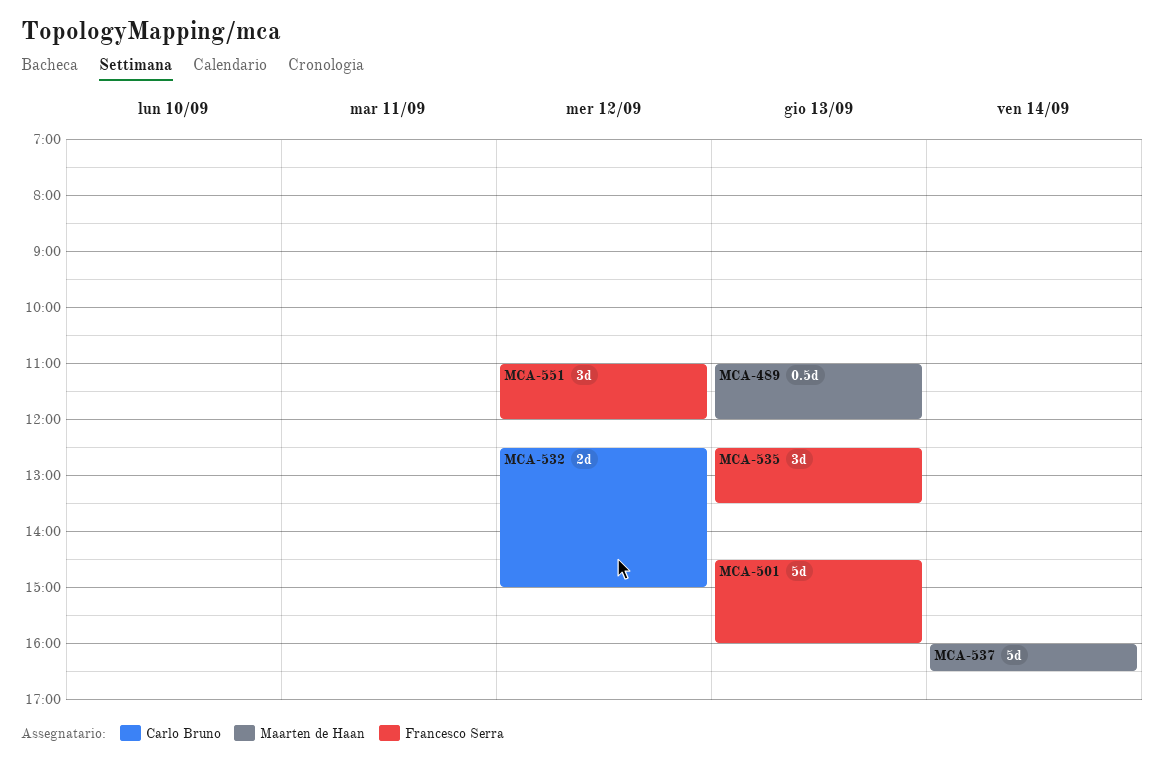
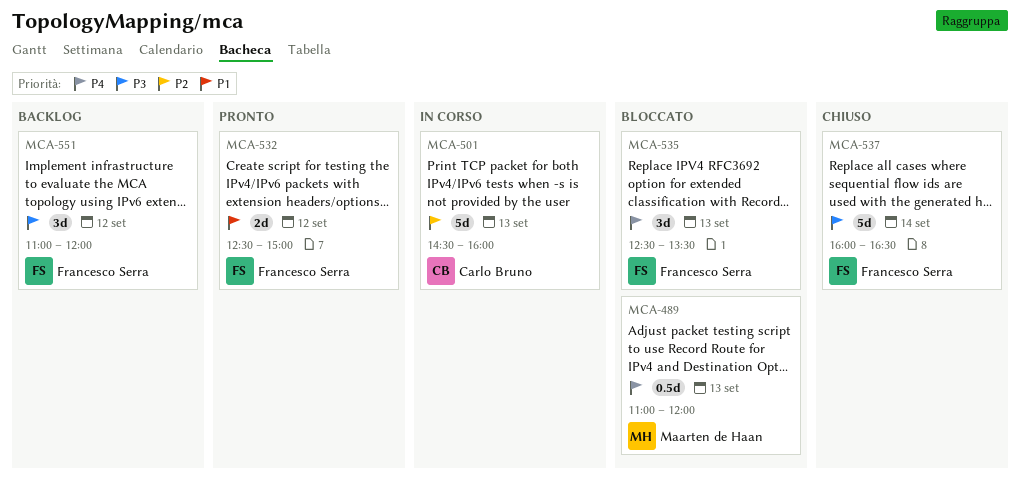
MCA-501, owner: Francesco Serra -> Carlo Bruno
MCA-532, owner: Carlo Bruno -> Francesco Serra
MCA-537, owner: Maarten de Haan -> Francesco Serra

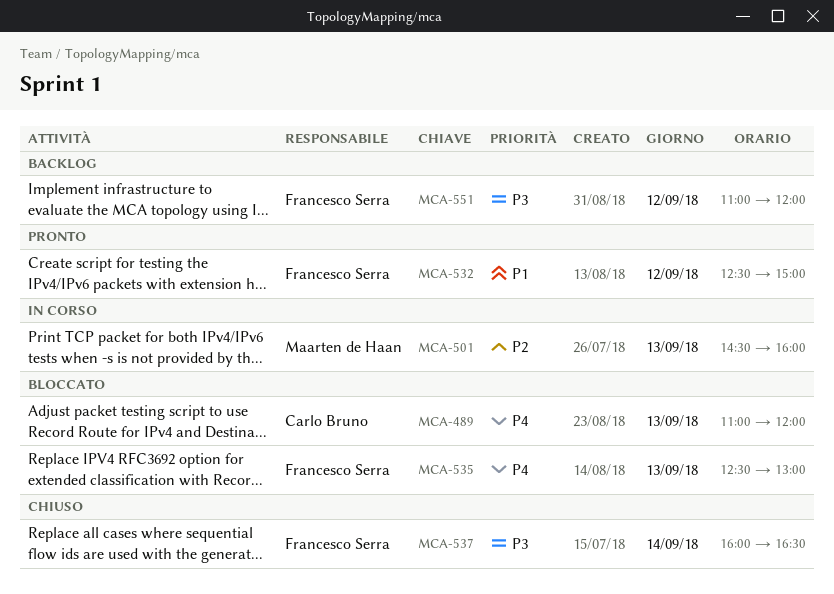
MCA-489, owner: Maarten de Haan -> Carlo Bruno
MCA-501, owner: Carlo Bruno -> Maarten de Haan
MCA-535, ends: 13:30 -> 13:00

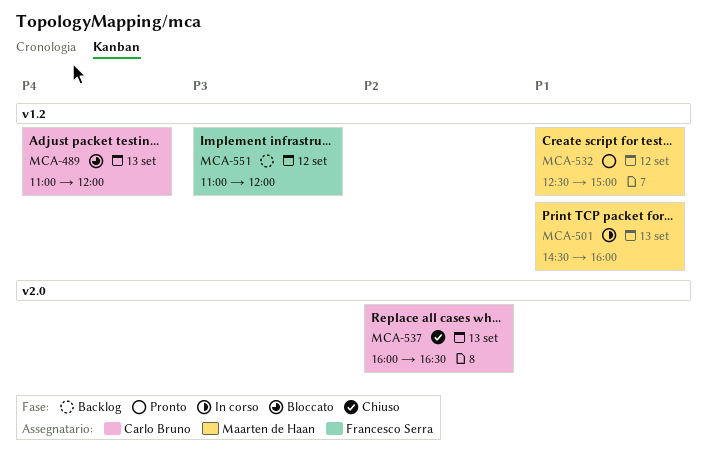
MCA-501, priority: P2 -> P1
MCA-532, owner: Francesco Serra -> Maarten de Haan
MCA-535: present -> none
MCA-537, owner: Francesco Serra -> Carlo Bruno
MCA-537, priority: P3 -> P2
MCA-537, day: Sep 14 -> Sep 13

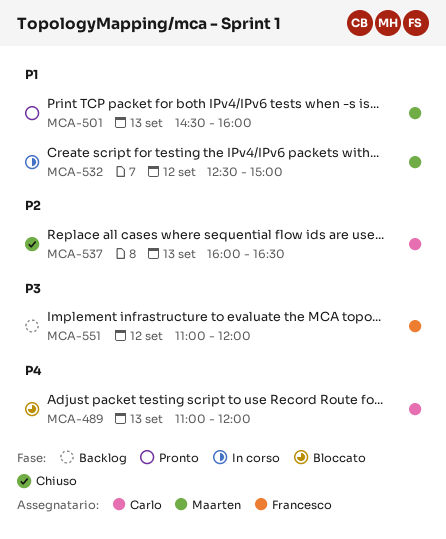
MCA-501, status: In corso -> Pronto
MCA-532, status: Pronto -> In corso

